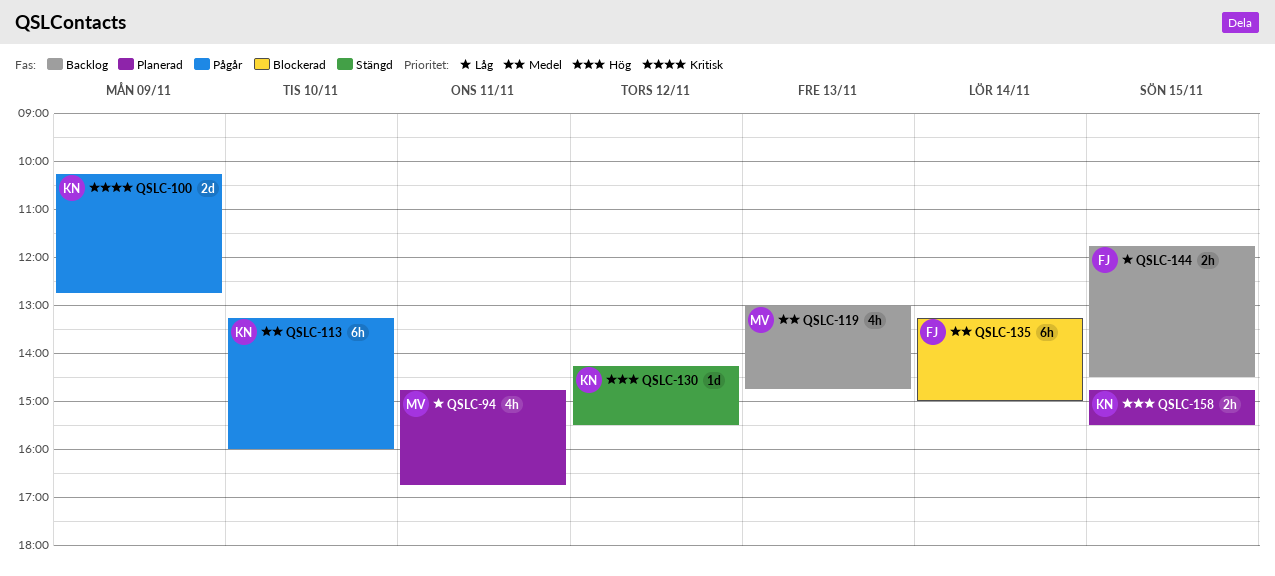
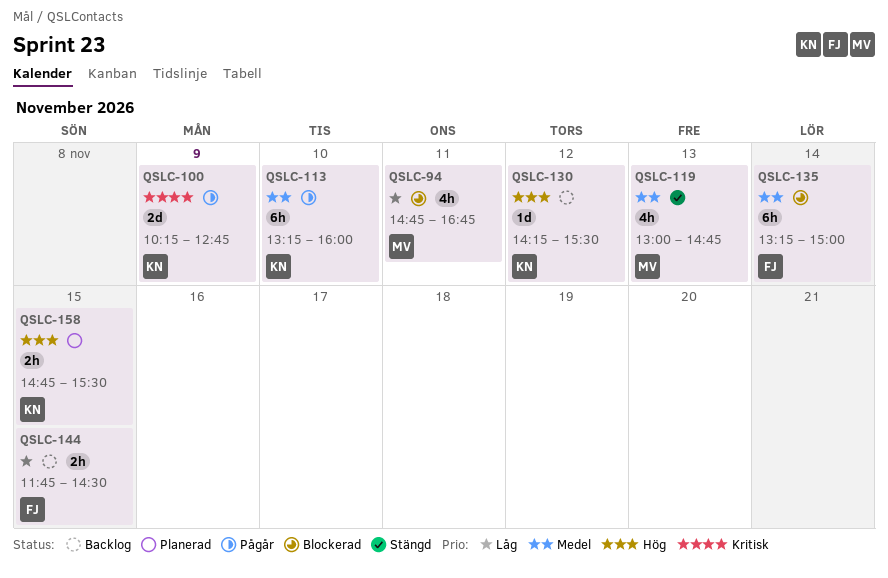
QSLC-94, status: Planerad -> Blockerad
QSLC-119, status: Backlog -> Stängd
QSLC-130, status: Stängd -> Backlog

